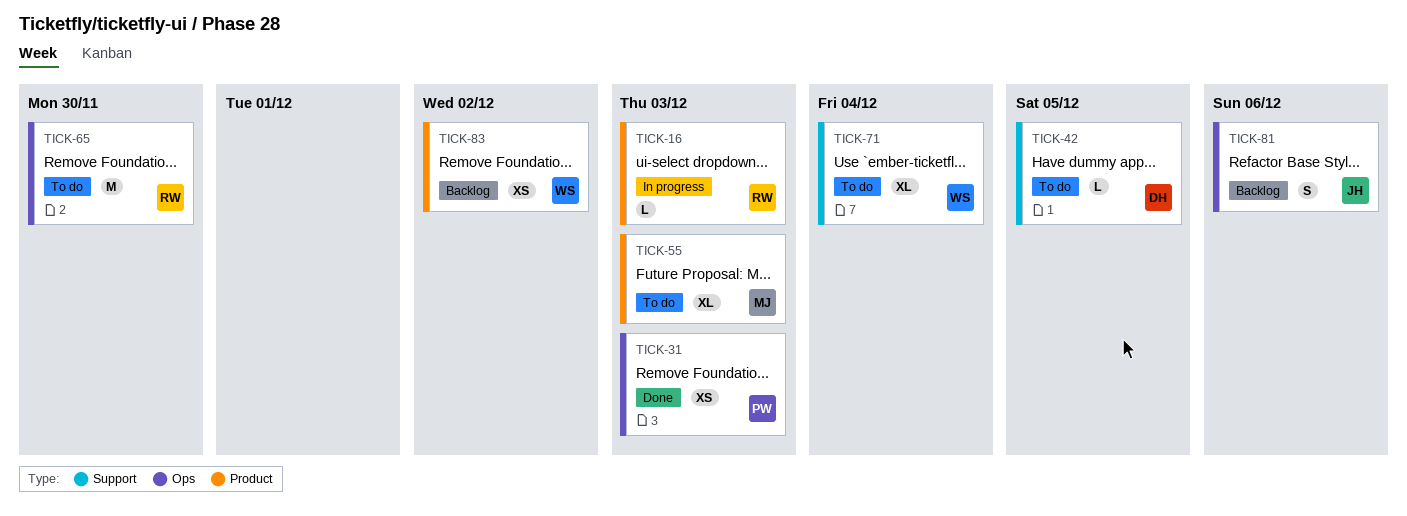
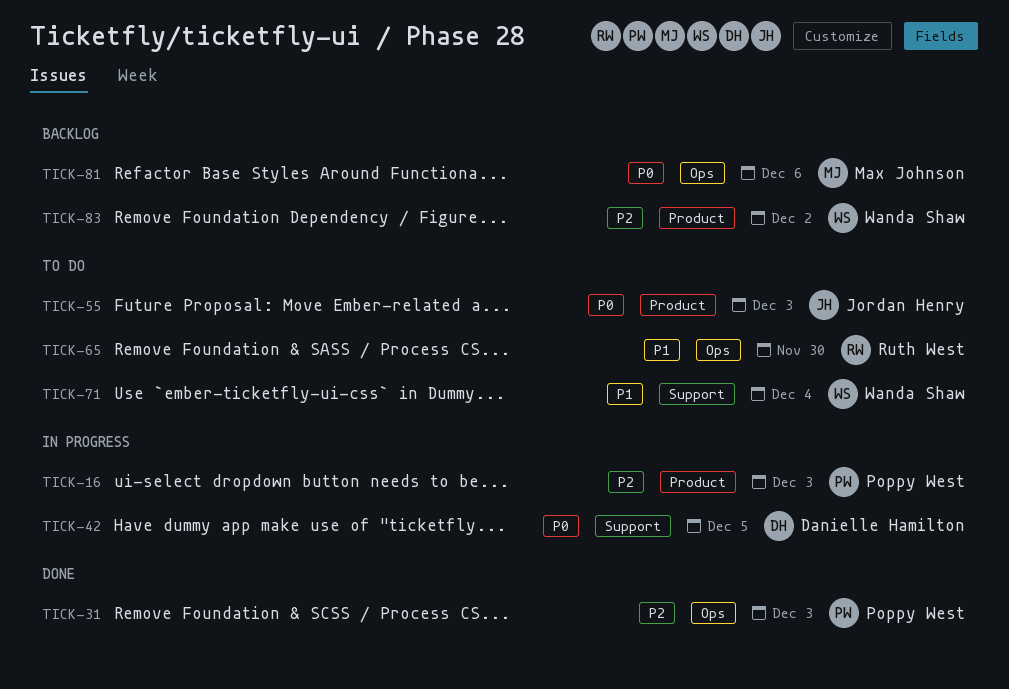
TICK-16, owner: Ruth West -> Poppy West
TICK-42, status: To do -> In progress
TICK-55, owner: Max Johnson -> Jordan Henry
TICK-81, owner: Jordan Henry -> Max Johnson

